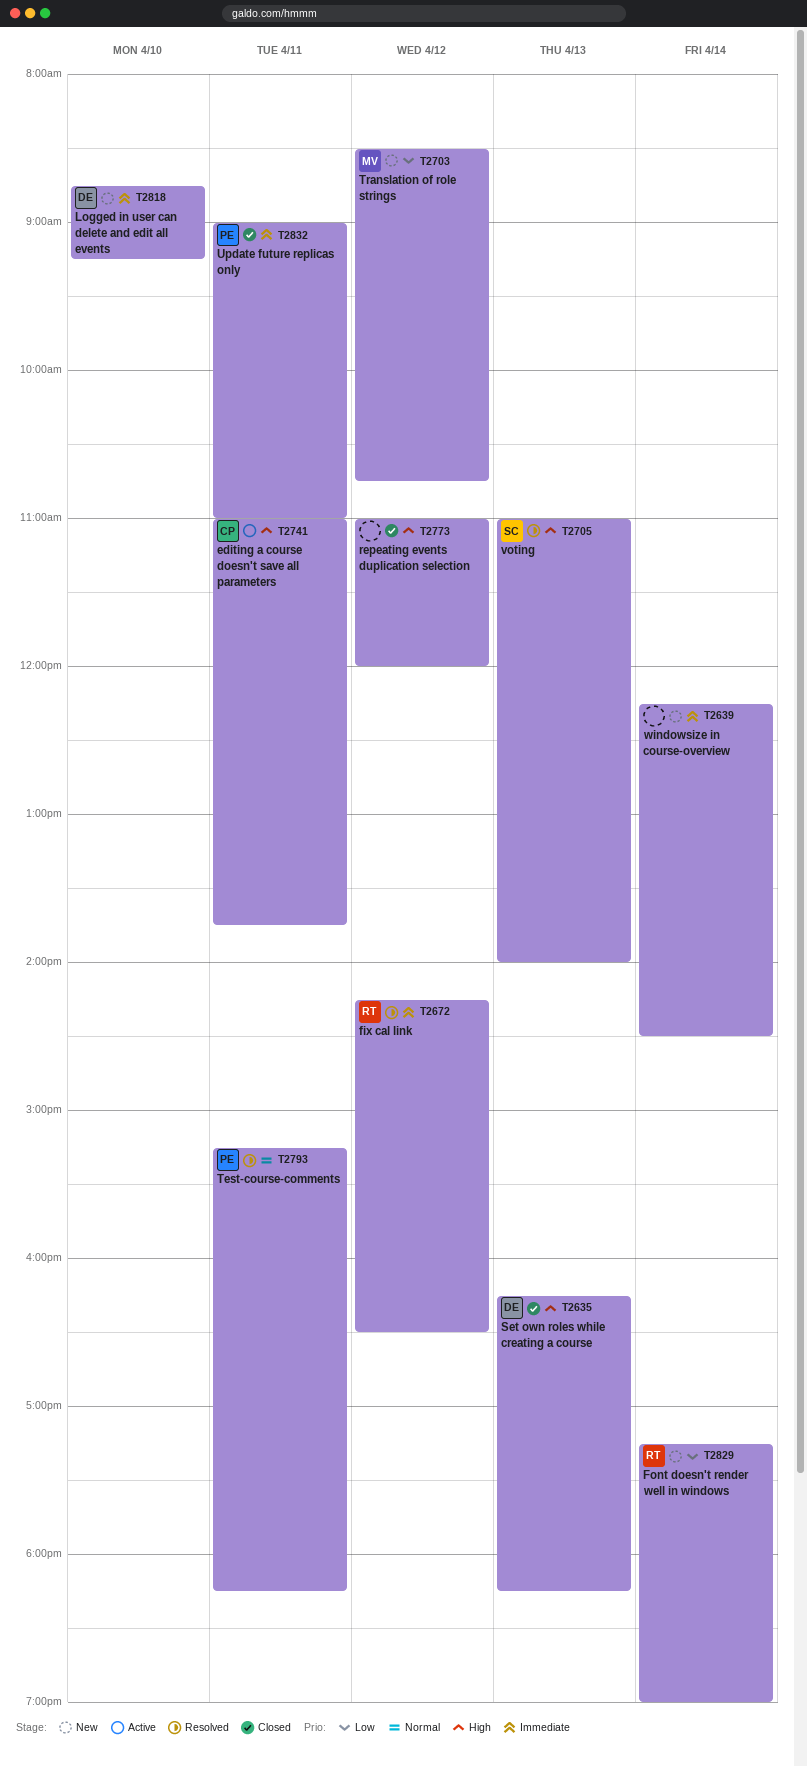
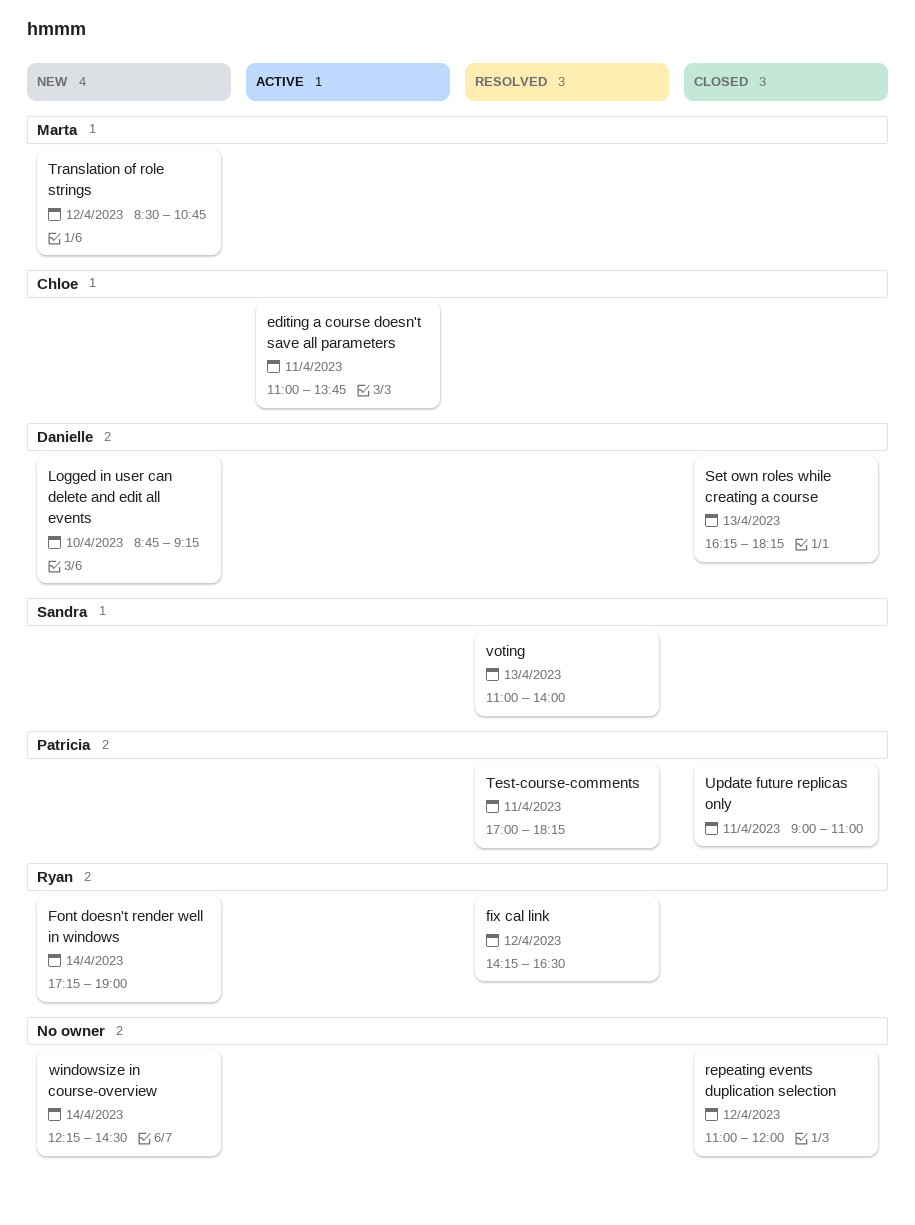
Test-course-comments, begins: 15:15 -> 17:00

